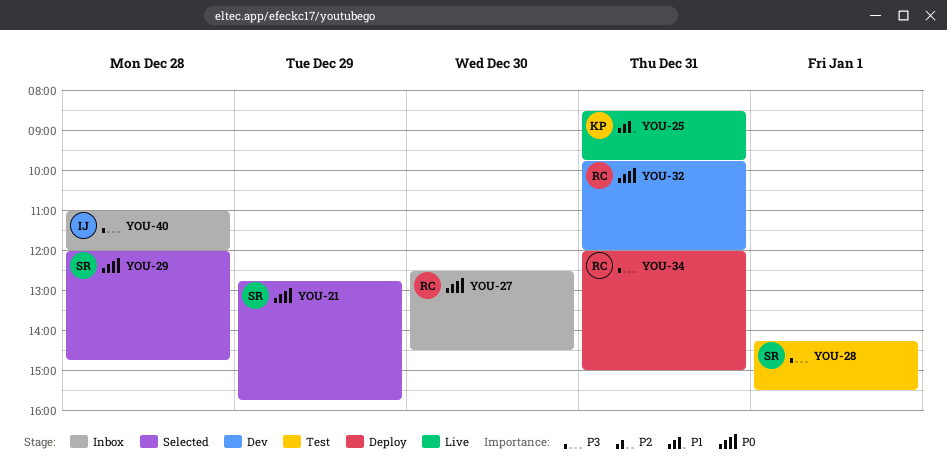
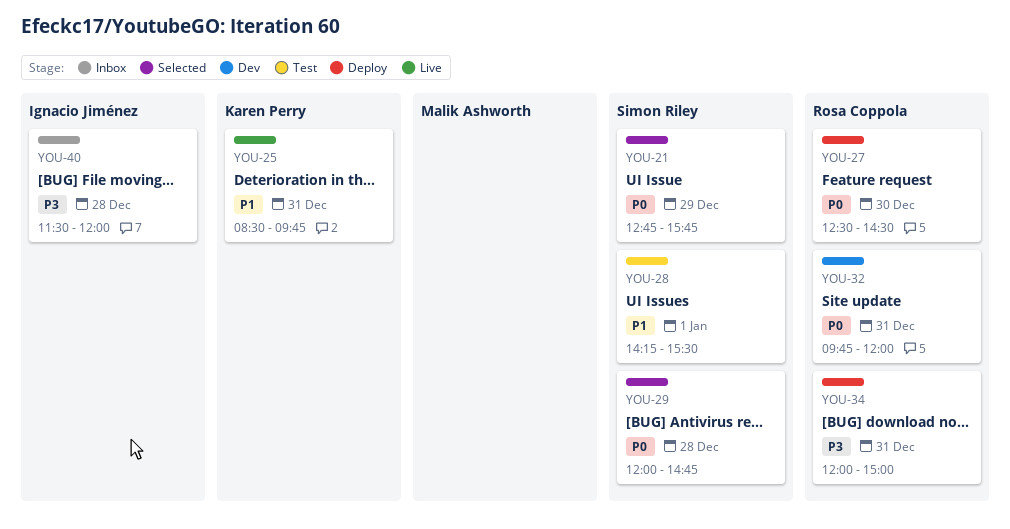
YOU-27, status: Inbox -> Deploy
YOU-28, priority: P3 -> P1
YOU-40, begins: 11:00 -> 11:30

